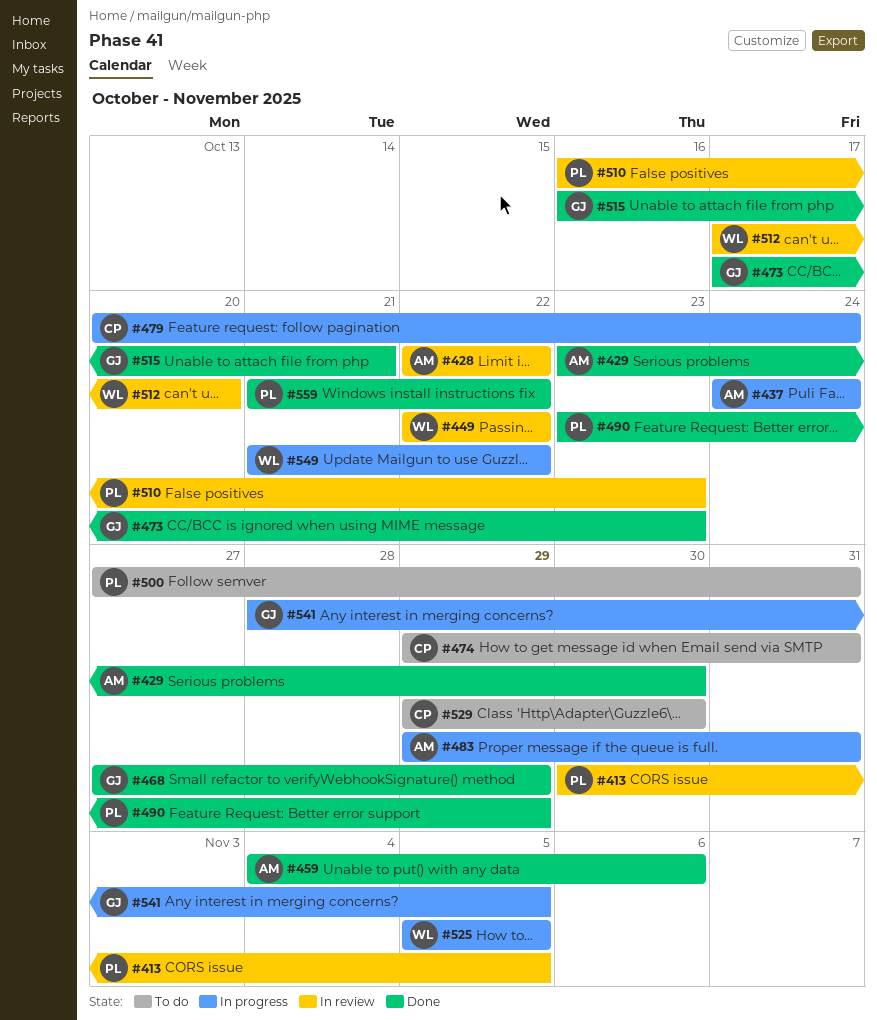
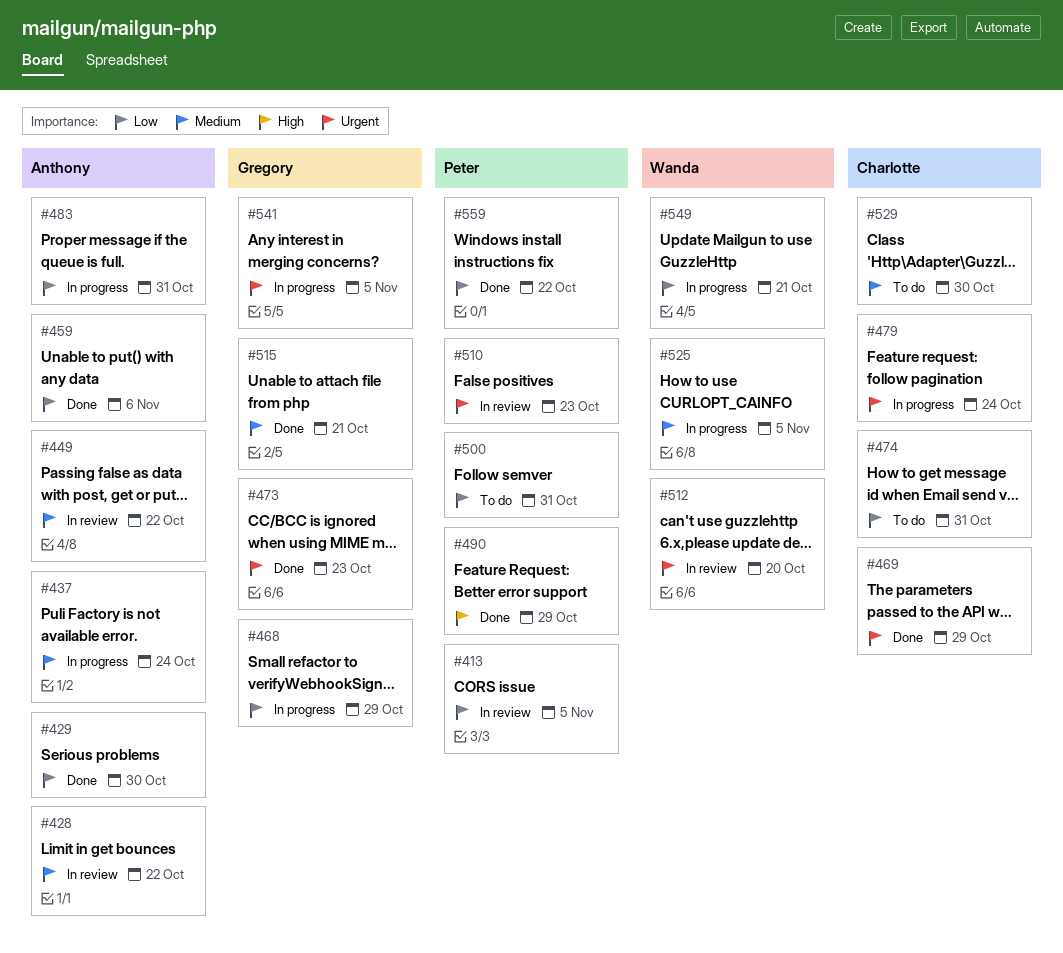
#449, owner: Wanda -> Anthony
#468, status: Done -> In progress
#469: none -> present
#549, due: Oct 22 -> Oct 21

